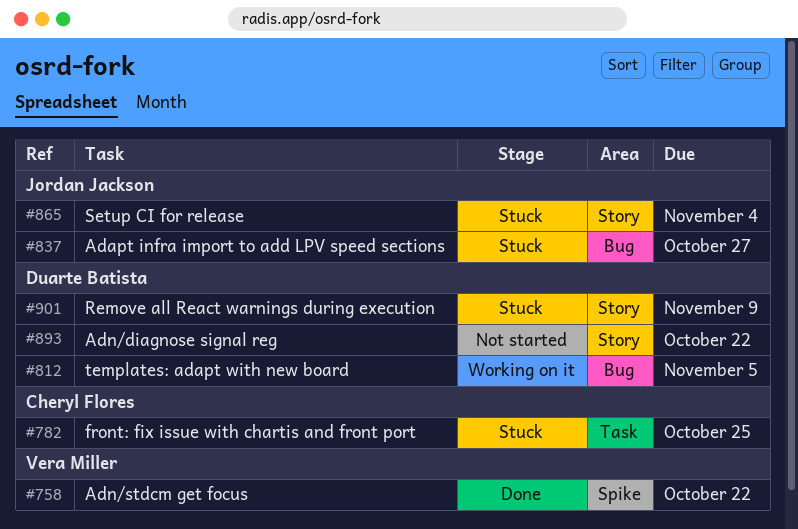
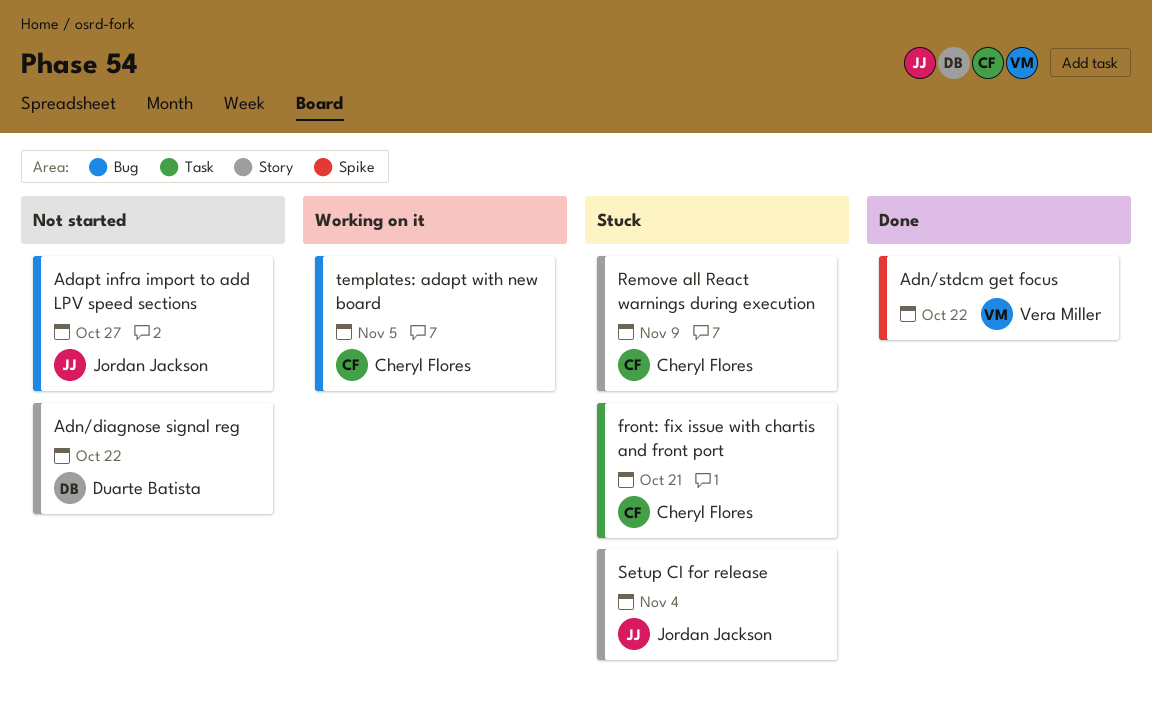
Adapt infra import to add LPV speed sections, status: Stuck -> Not started
front: fix issue with chartis and front port, due: Oct 25 -> Oct 21
Remove all React warnings during execution, owner: Duarte Batista -> Cheryl Flores
templates: adapt with new board, owner: Duarte Batista -> Cheryl Flores

